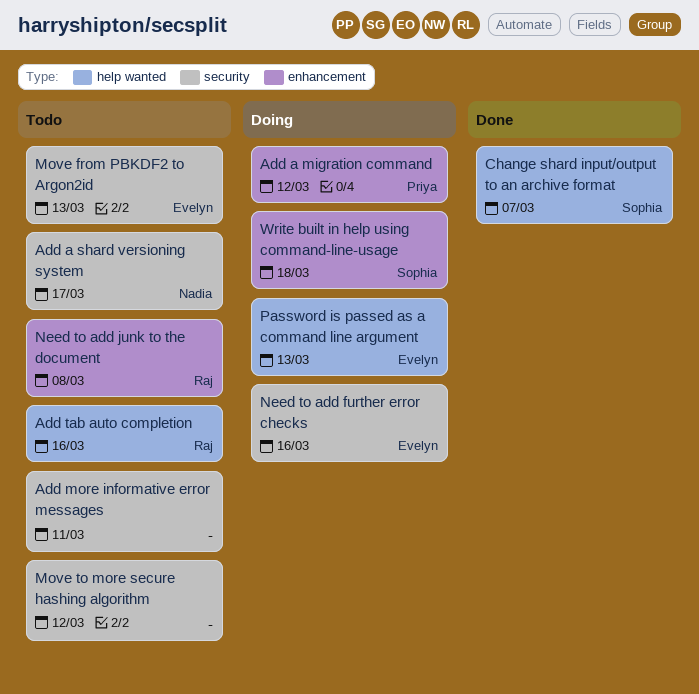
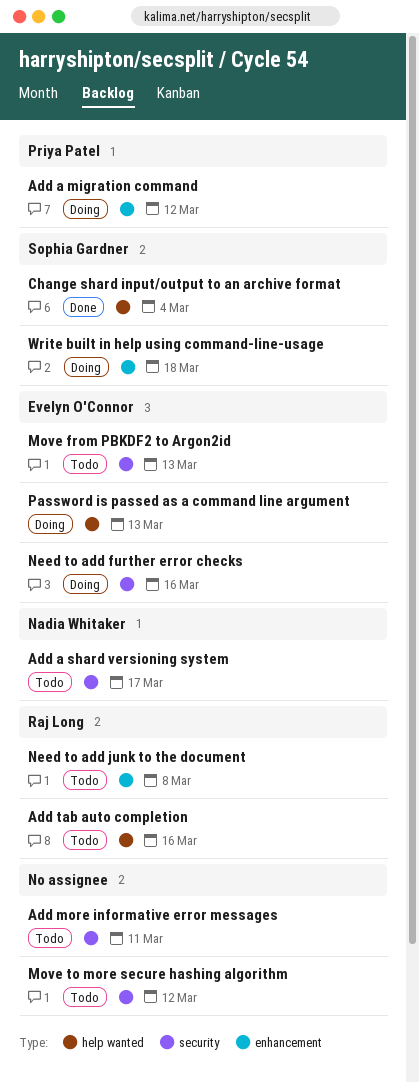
Change shard input/output to an archive format, due: Mar 7 -> Mar 4

